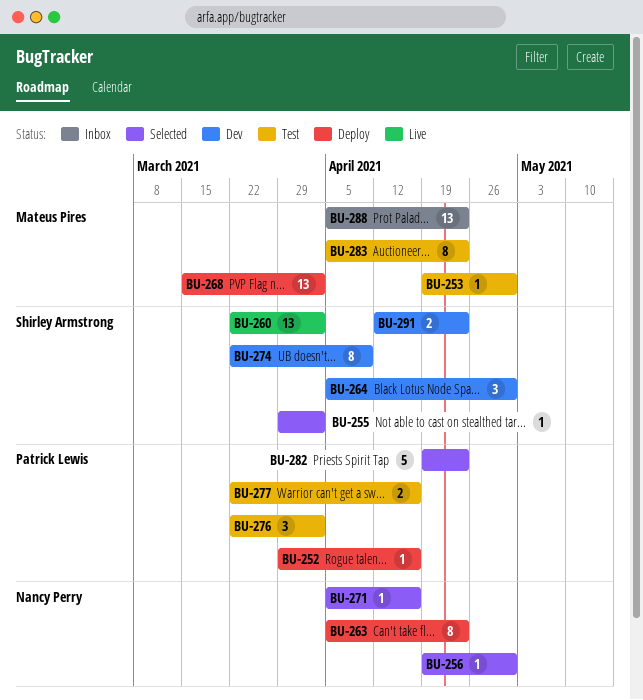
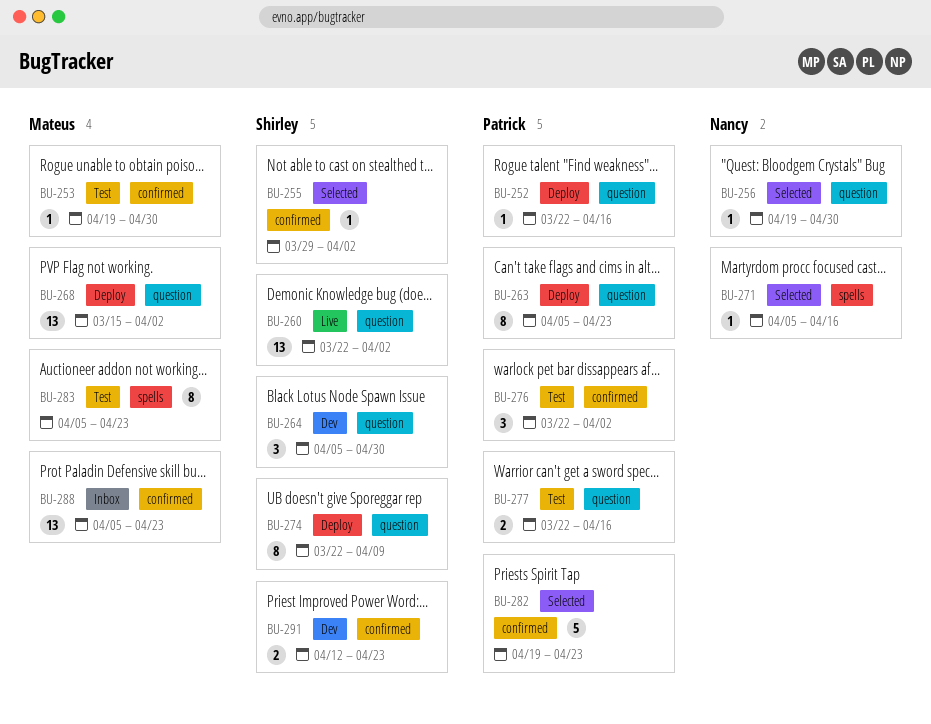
BU-252, start: Mar 29 -> Mar 22
BU-263, owner: Nancy Perry -> Patrick Lewis
BU-274, status: Dev -> Deploy

